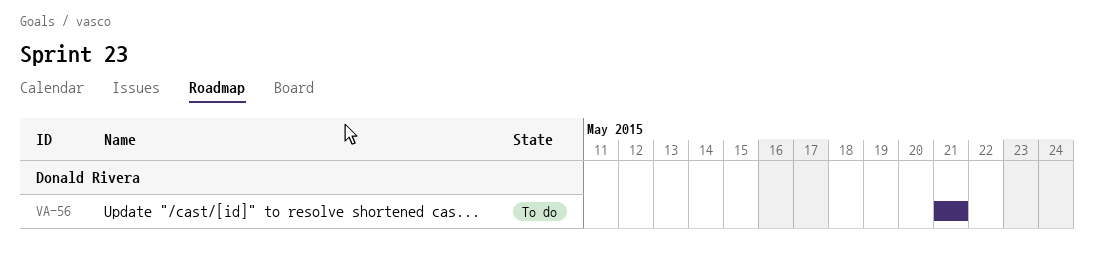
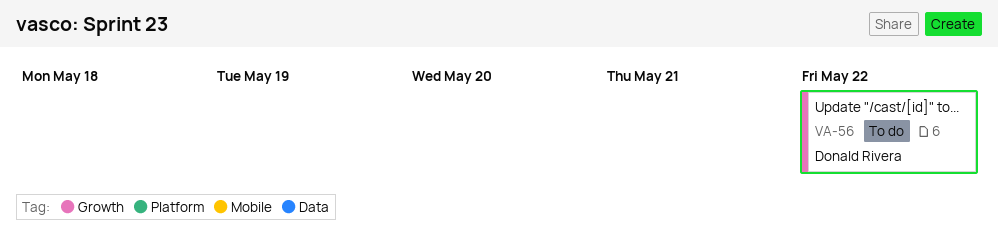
VA-56, due: May 21 -> May 22

